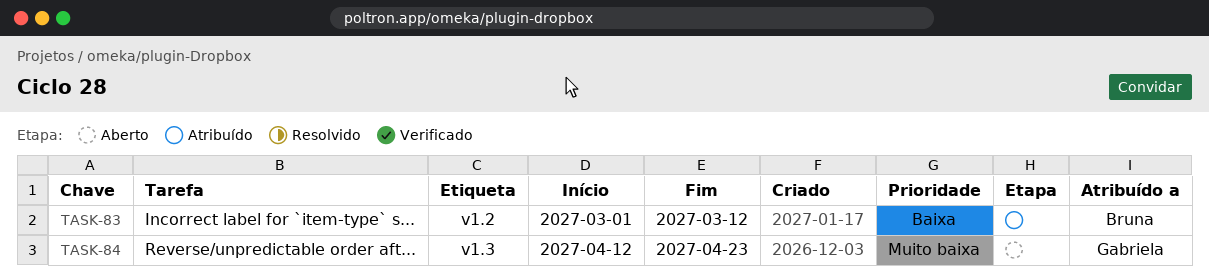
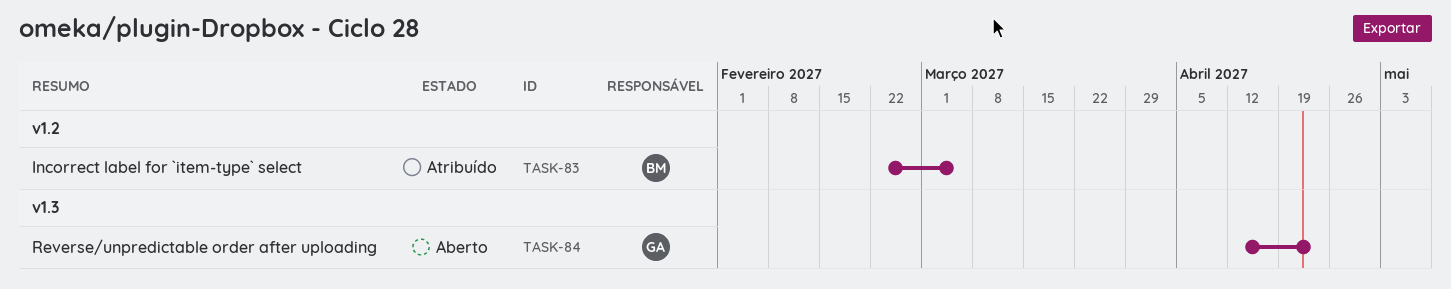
TASK-83, start: Mar 1 -> Feb 22
TASK-83, due: Mar 12 -> Mar 5

